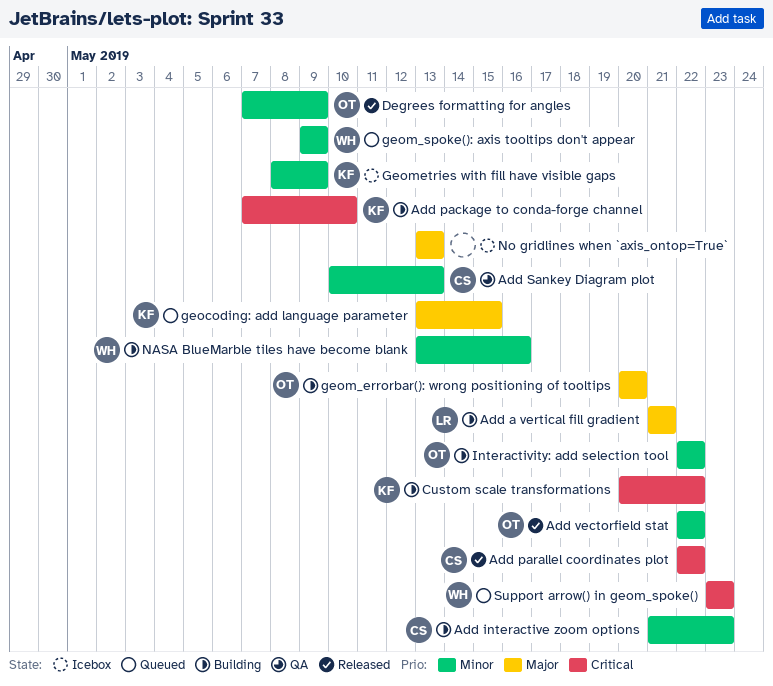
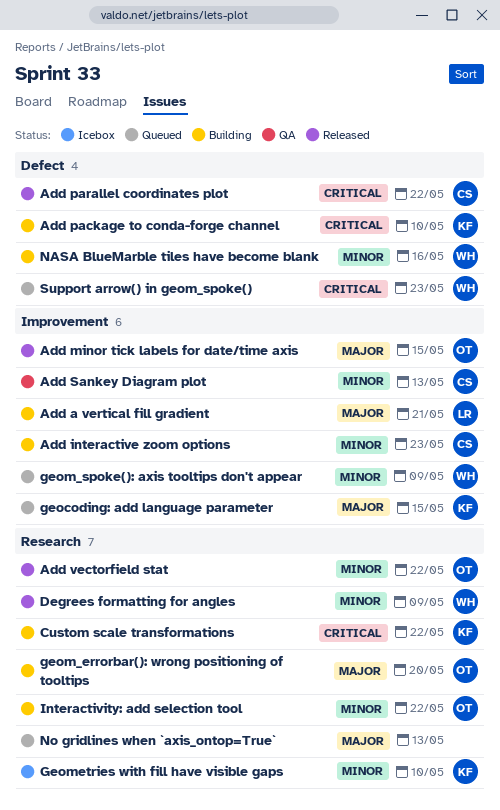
Add minor tick labels for date/time axis: none -> present
Degrees formatting for angles, owner: OT -> WH
Geometries with fill have visible gaps, due: May 9 -> May 10
No gridlines when `axis_ontop=True`, status: Icebox -> Queued

